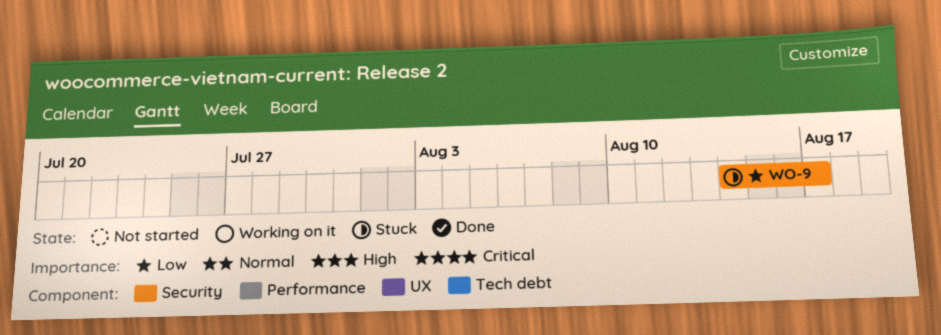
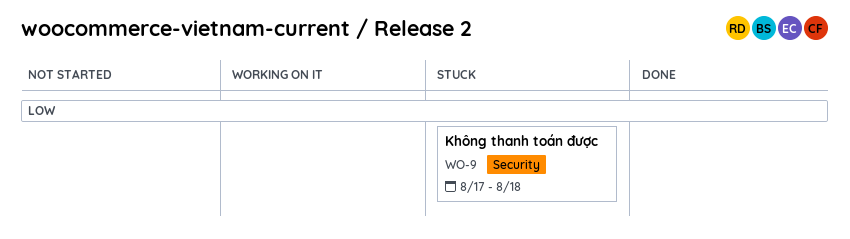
WO-9, start: Aug 14 -> Aug 17
WO-9, due: Aug 17 -> Aug 18

